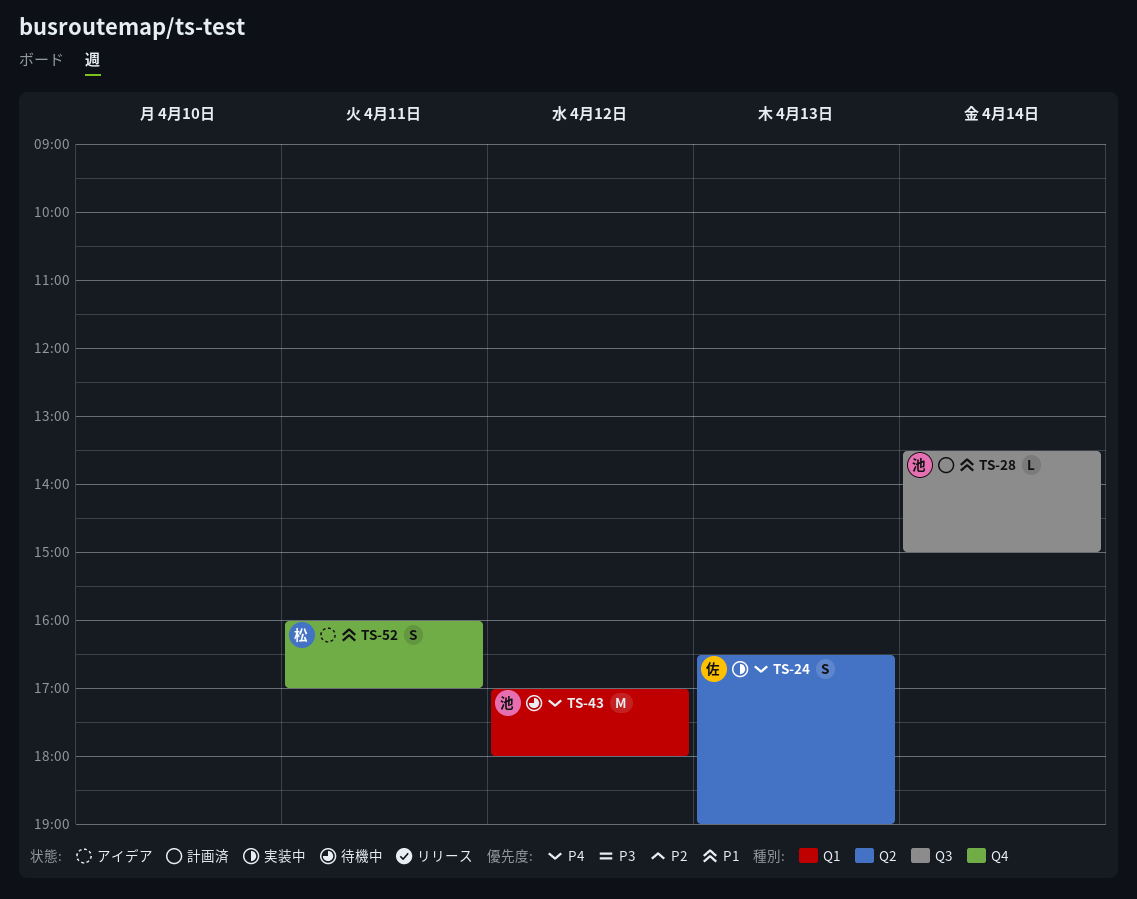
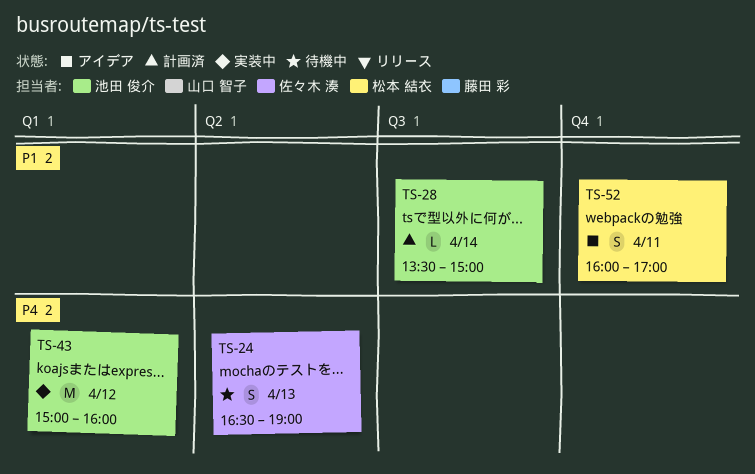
TS-24, status: 実装中 -> 待機中
TS-43, status: 待機中 -> 実装中
TS-43, begins: 17:00 -> 15:00
TS-43, ends: 18:00 -> 16:00

